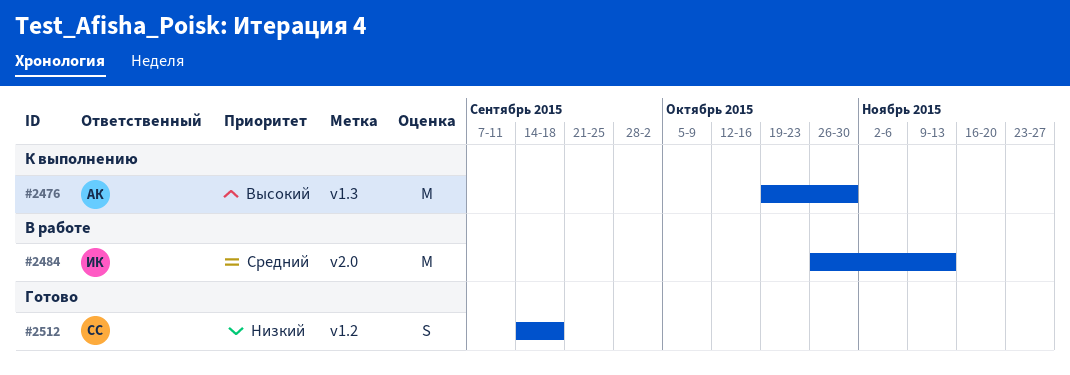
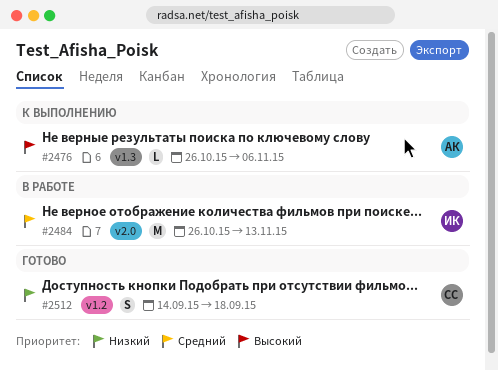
#2476, estimate: M -> L
#2476, start: Oct 19 -> Oct 26
#2476, due: Oct 30 -> Nov 6

